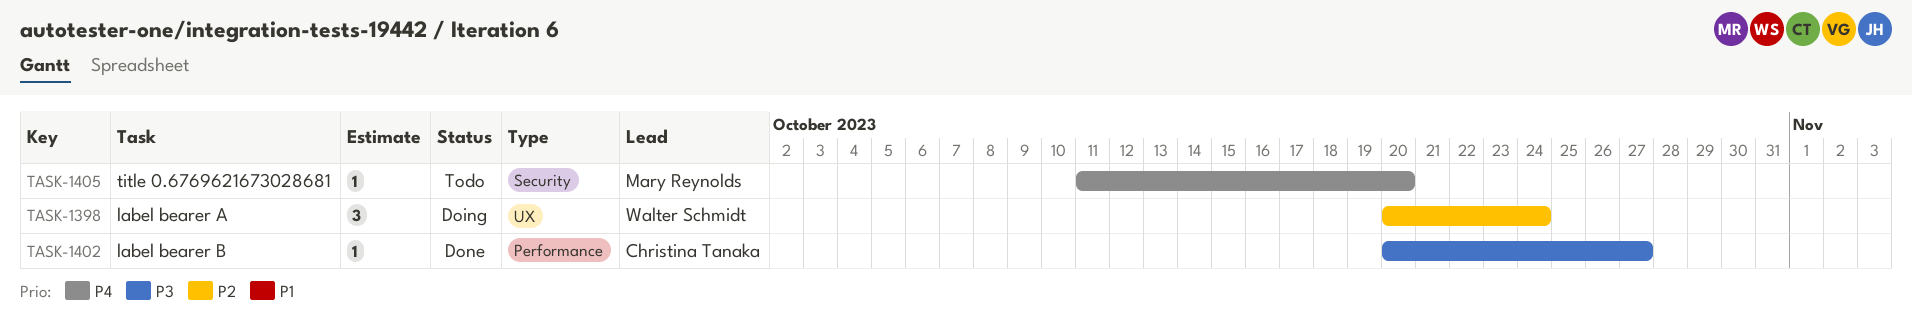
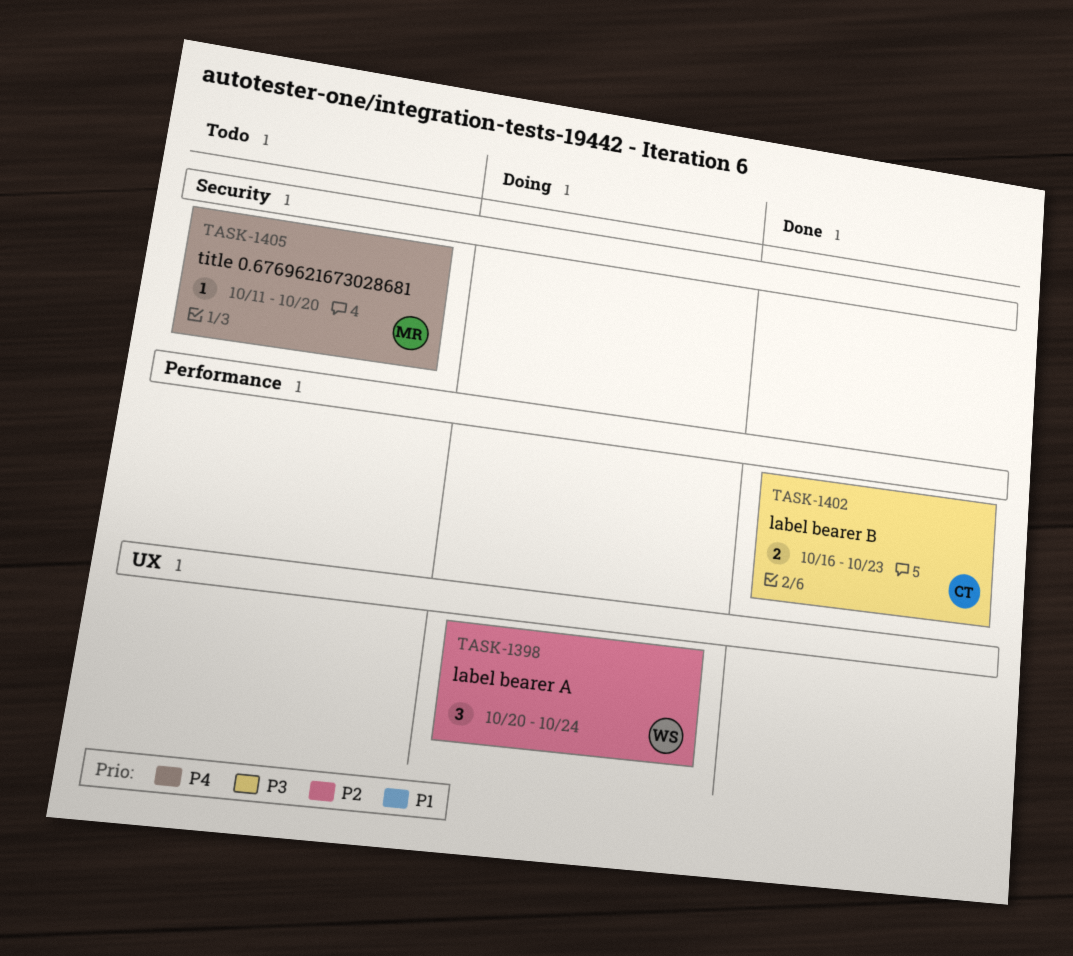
TASK-1402, estimate: 1 -> 2
TASK-1402, start: Oct 20 -> Oct 16
TASK-1402, due: Oct 27 -> Oct 23

